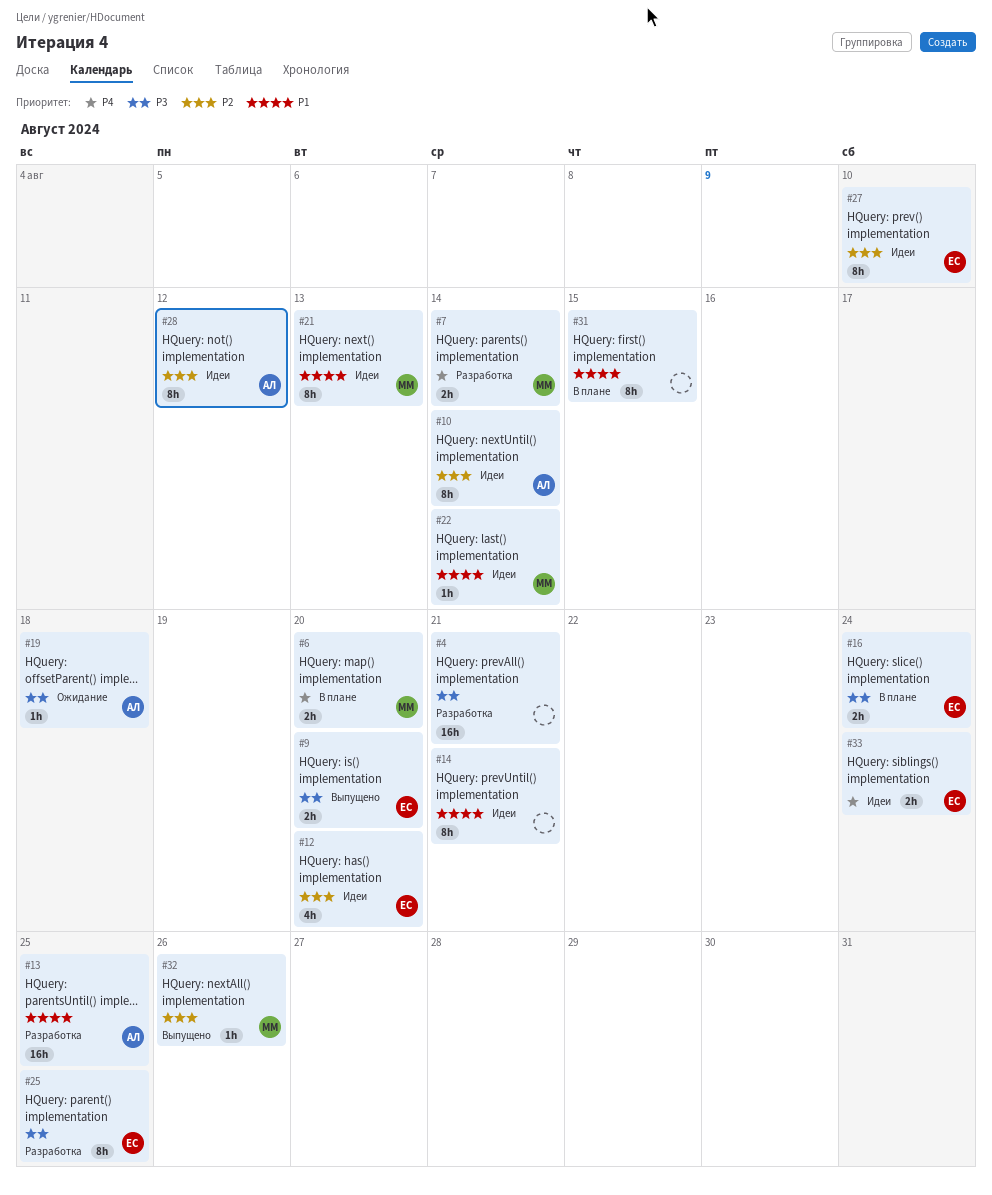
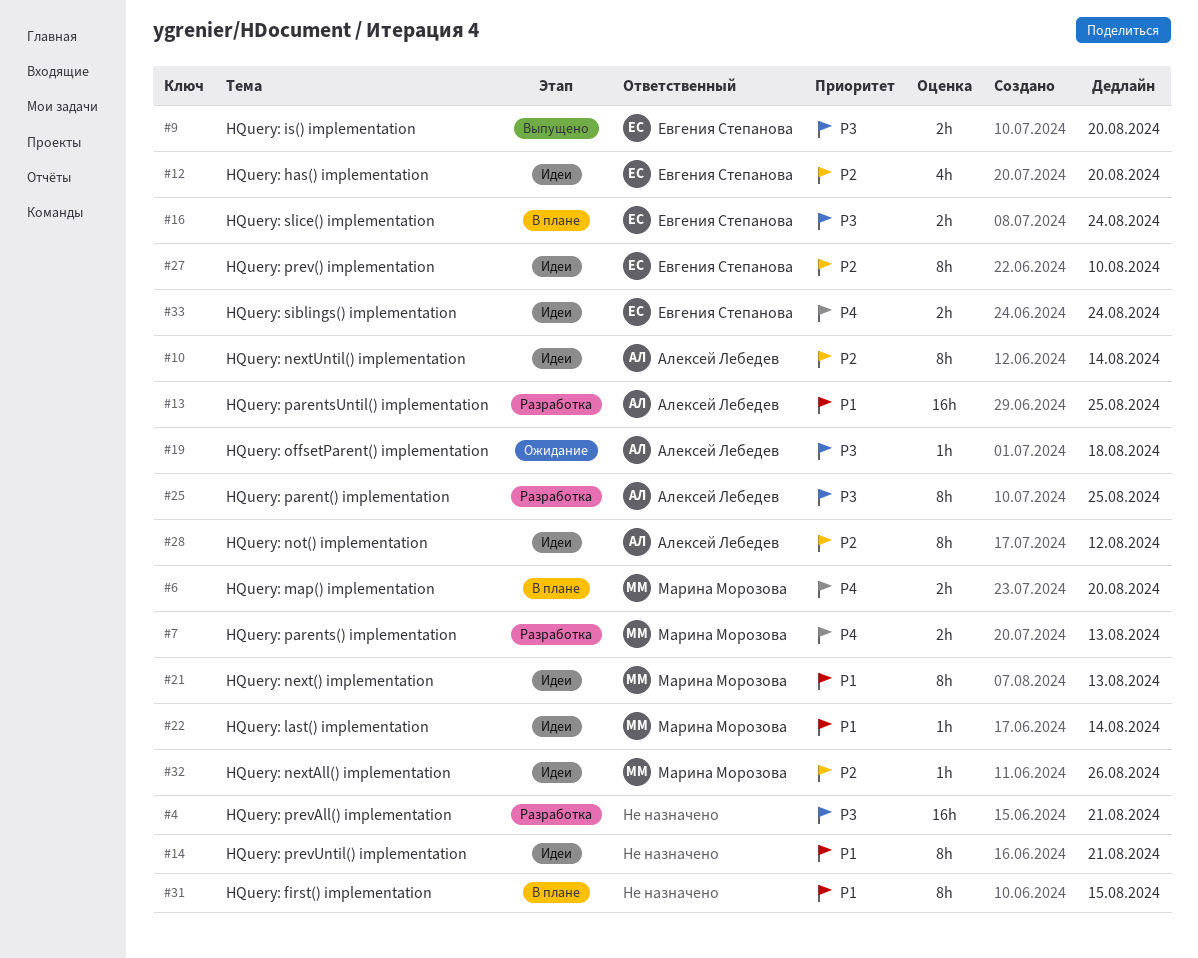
#7, due: Aug 14 -> Aug 13
#25, owner: Евгения Степанова -> Алексей Лебедев
#32, status: Выпущено -> Идеи

